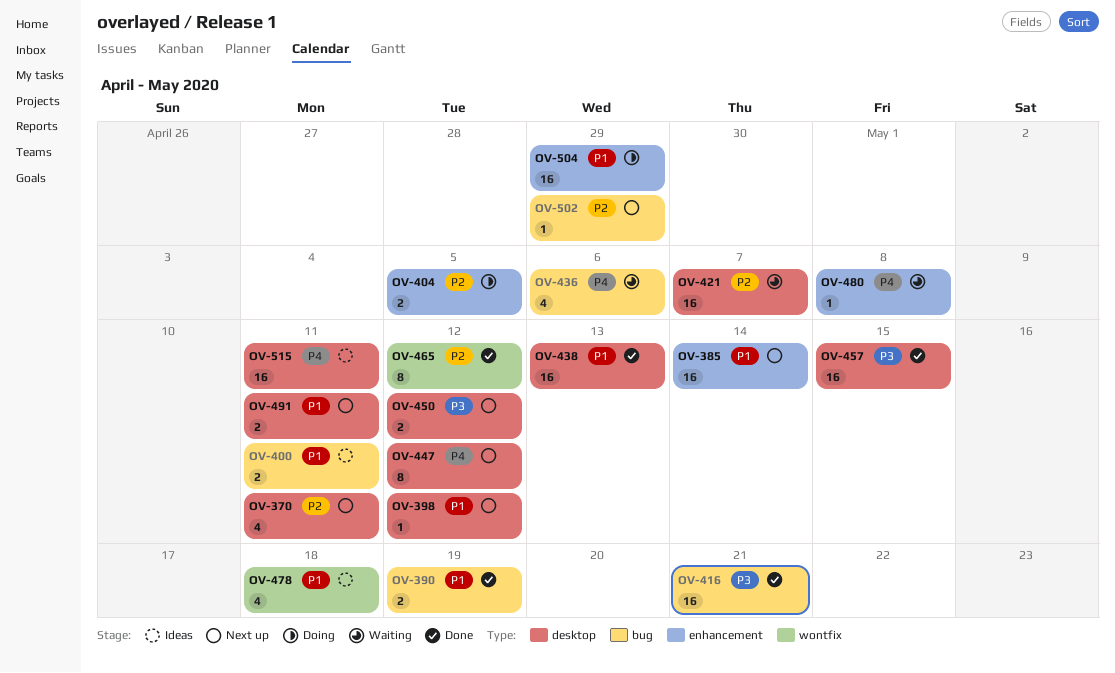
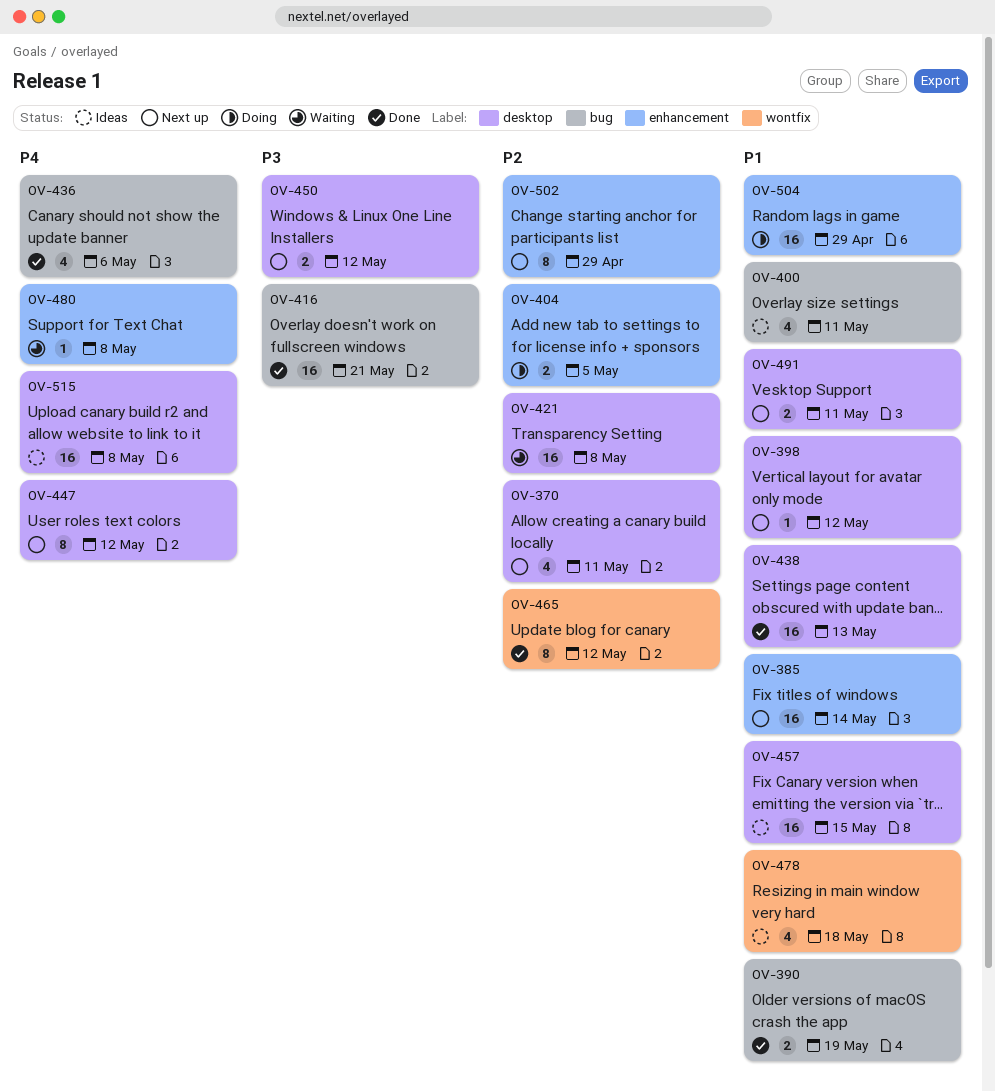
OV-400, estimate: 2 -> 4
OV-421, due: May 7 -> May 8
OV-436, status: Waiting -> Done
OV-457, status: Done -> Ideas
OV-457, priority: P3 -> P1
OV-502, label: bug -> enhancement
OV-502, estimate: 1 -> 8
OV-515, due: May 11 -> May 8

